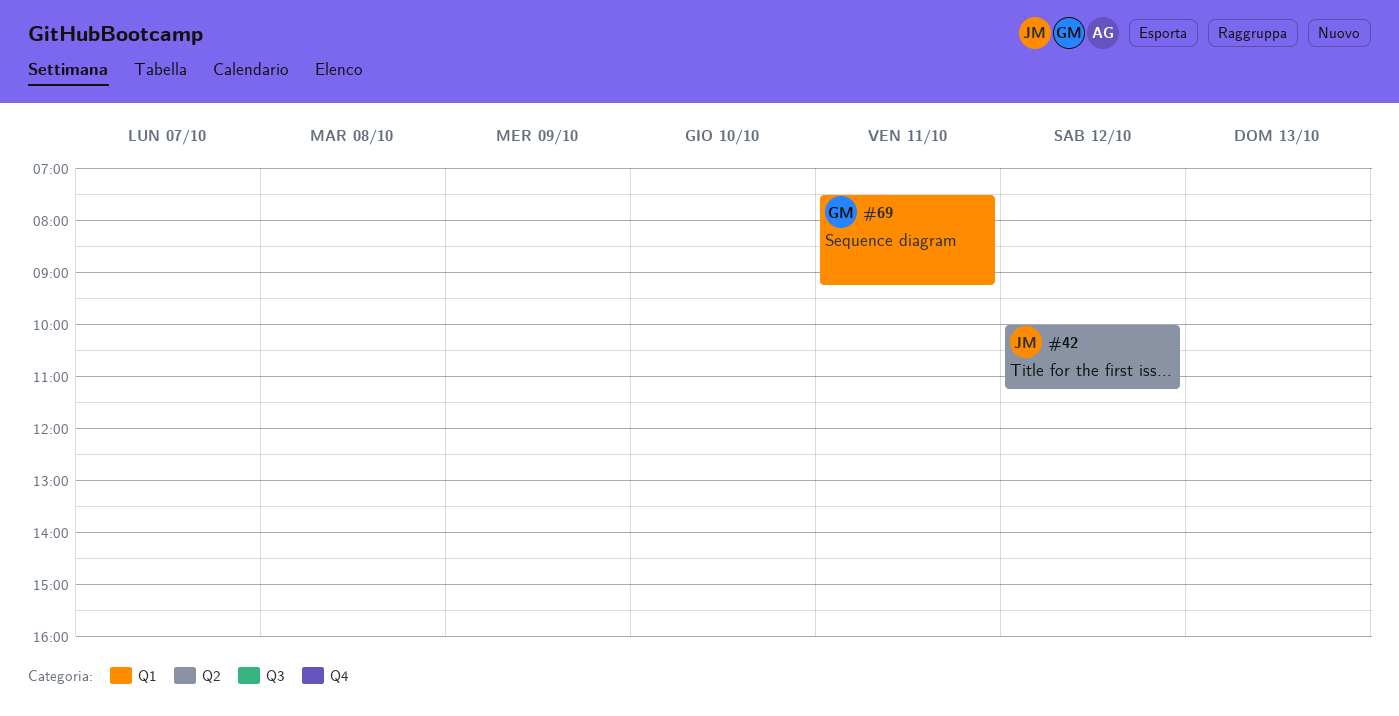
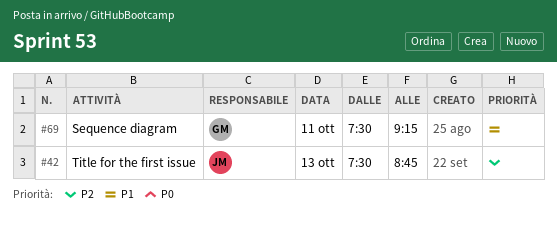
#42, day: Oct 12 -> Oct 13
#42, begins: 10:00 -> 07:30
#42, ends: 11:15 -> 08:45

